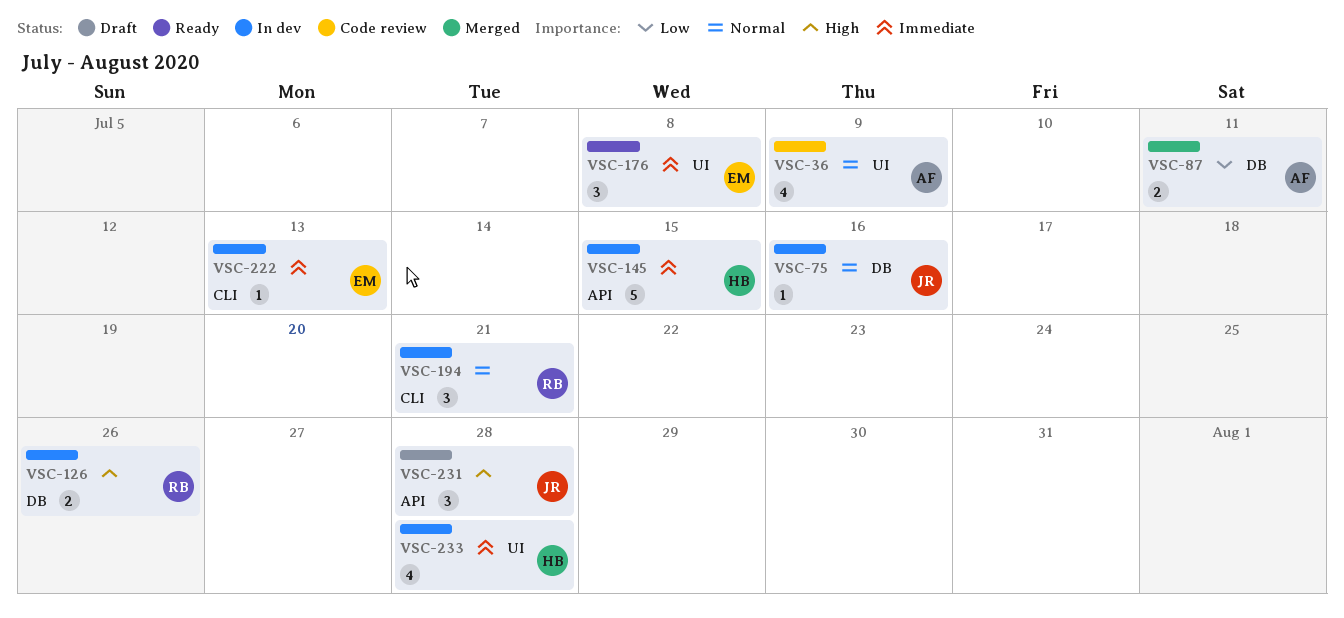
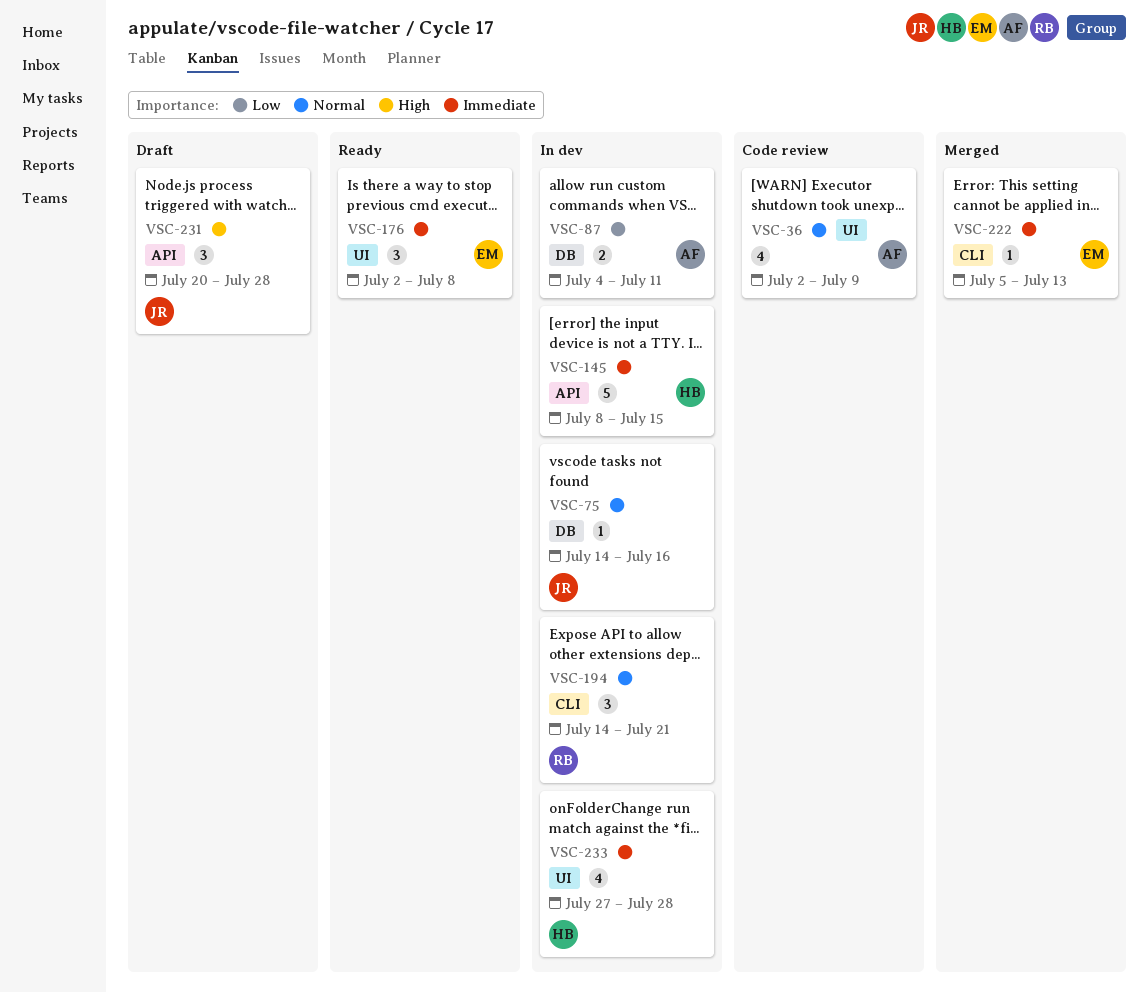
VSC-87, status: Merged -> In dev
VSC-126: present -> none
VSC-222, status: In dev -> Merged

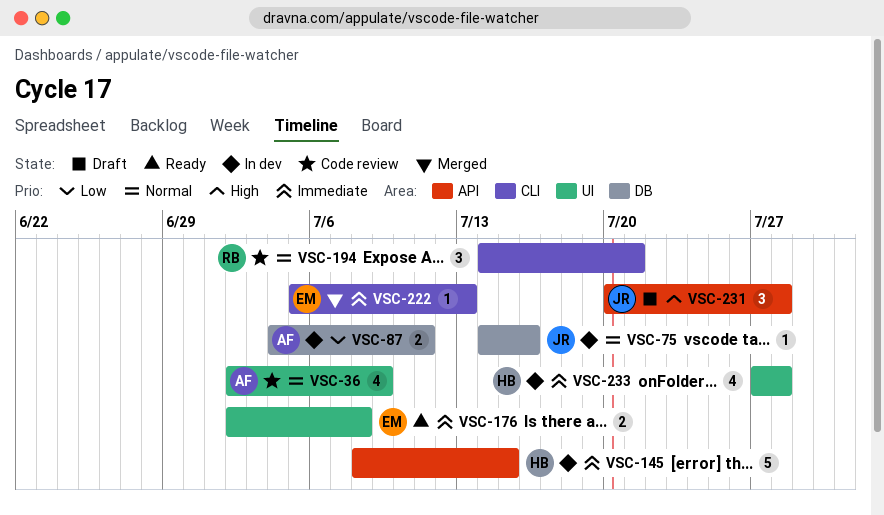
VSC-176, estimate: 3 -> 2
VSC-194, status: In dev -> Code review

